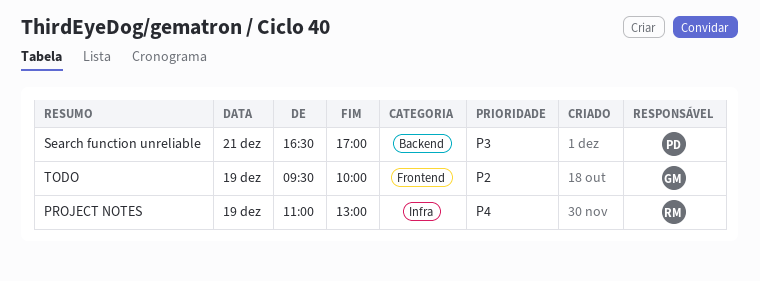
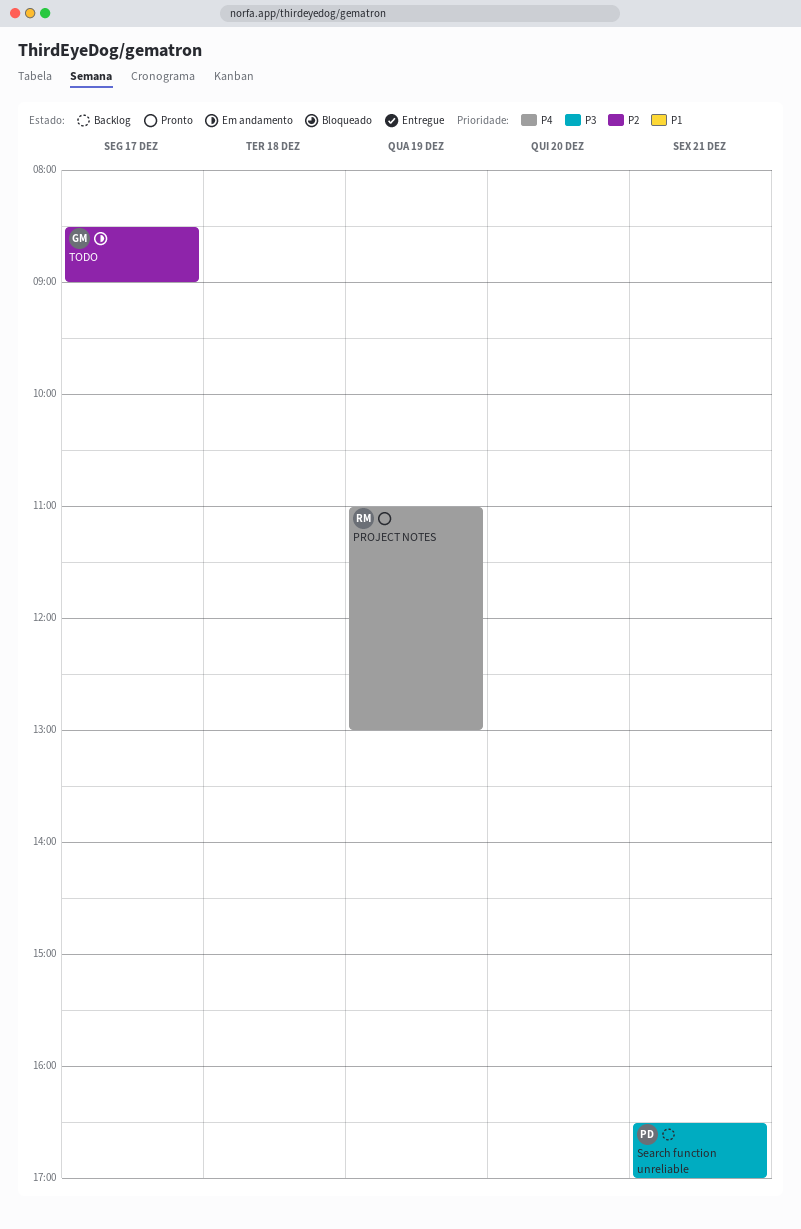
TODO, day: Dec 19 -> Dec 17
TODO, begins: 09:30 -> 08:30
TODO, ends: 10:00 -> 09:00

